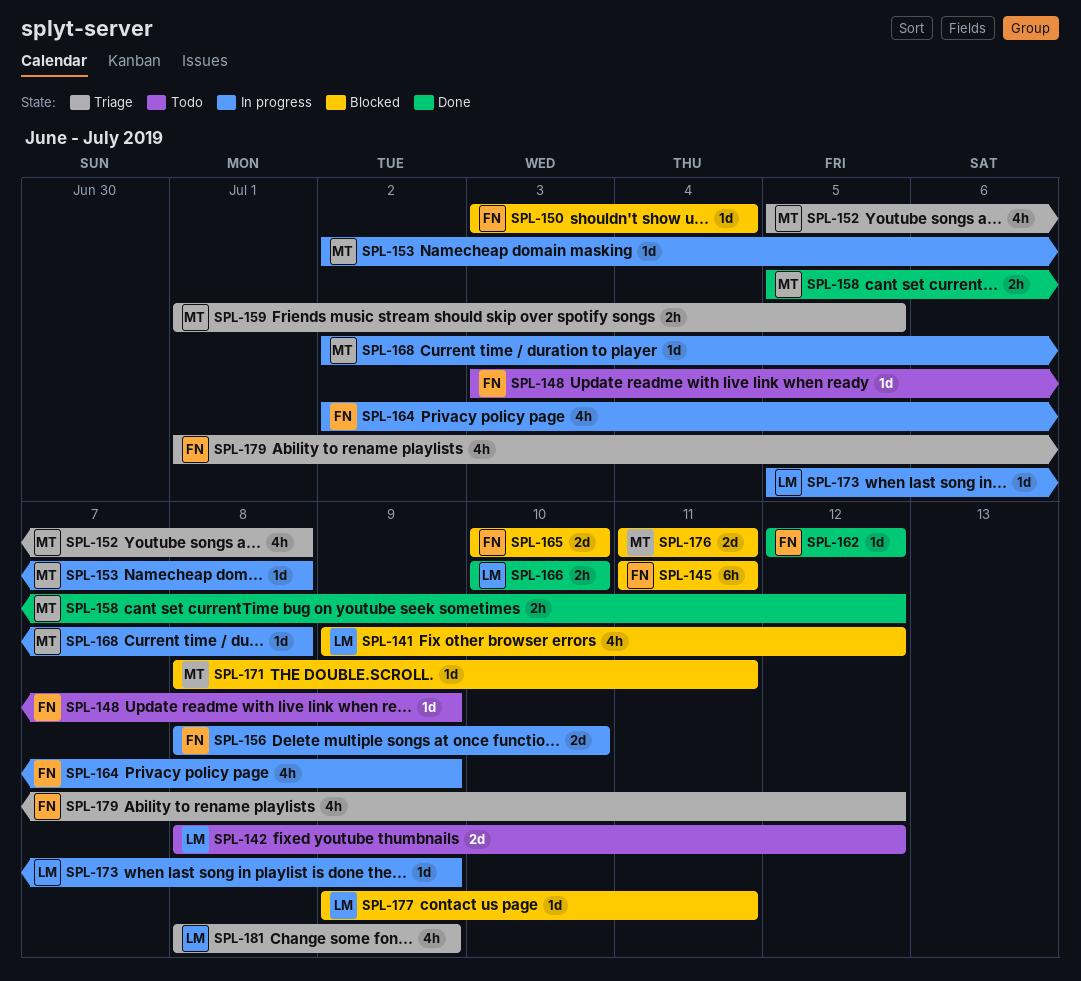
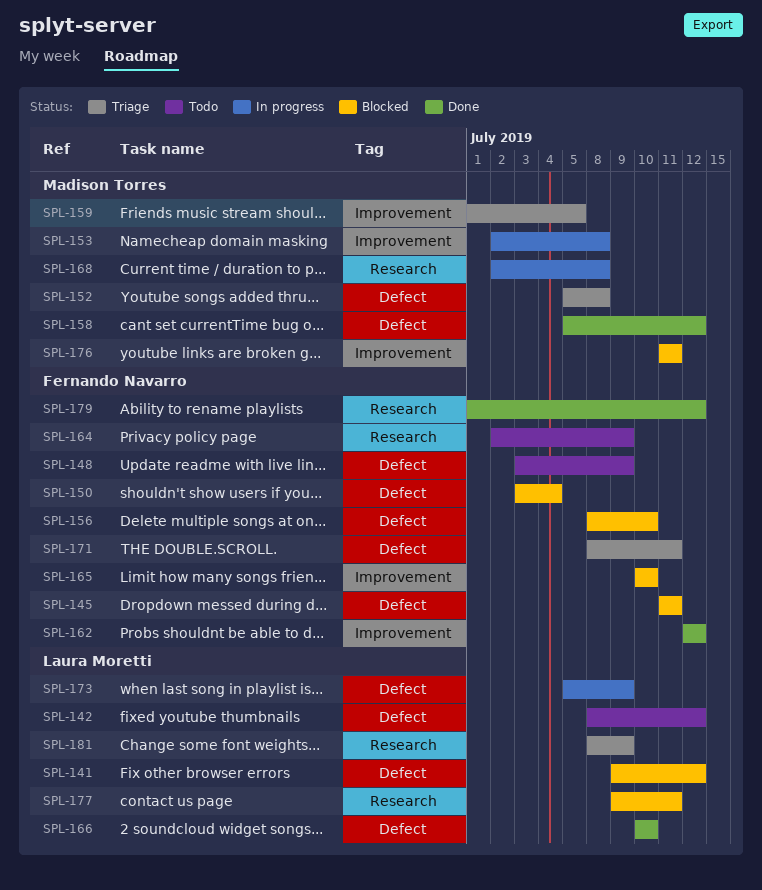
SPL-156, status: In progress -> Blocked
SPL-164, status: In progress -> Todo
SPL-171, status: Blocked -> Triage
SPL-171, owner: Madison Torres -> Fernando Navarro
SPL-179, status: Triage -> Done

